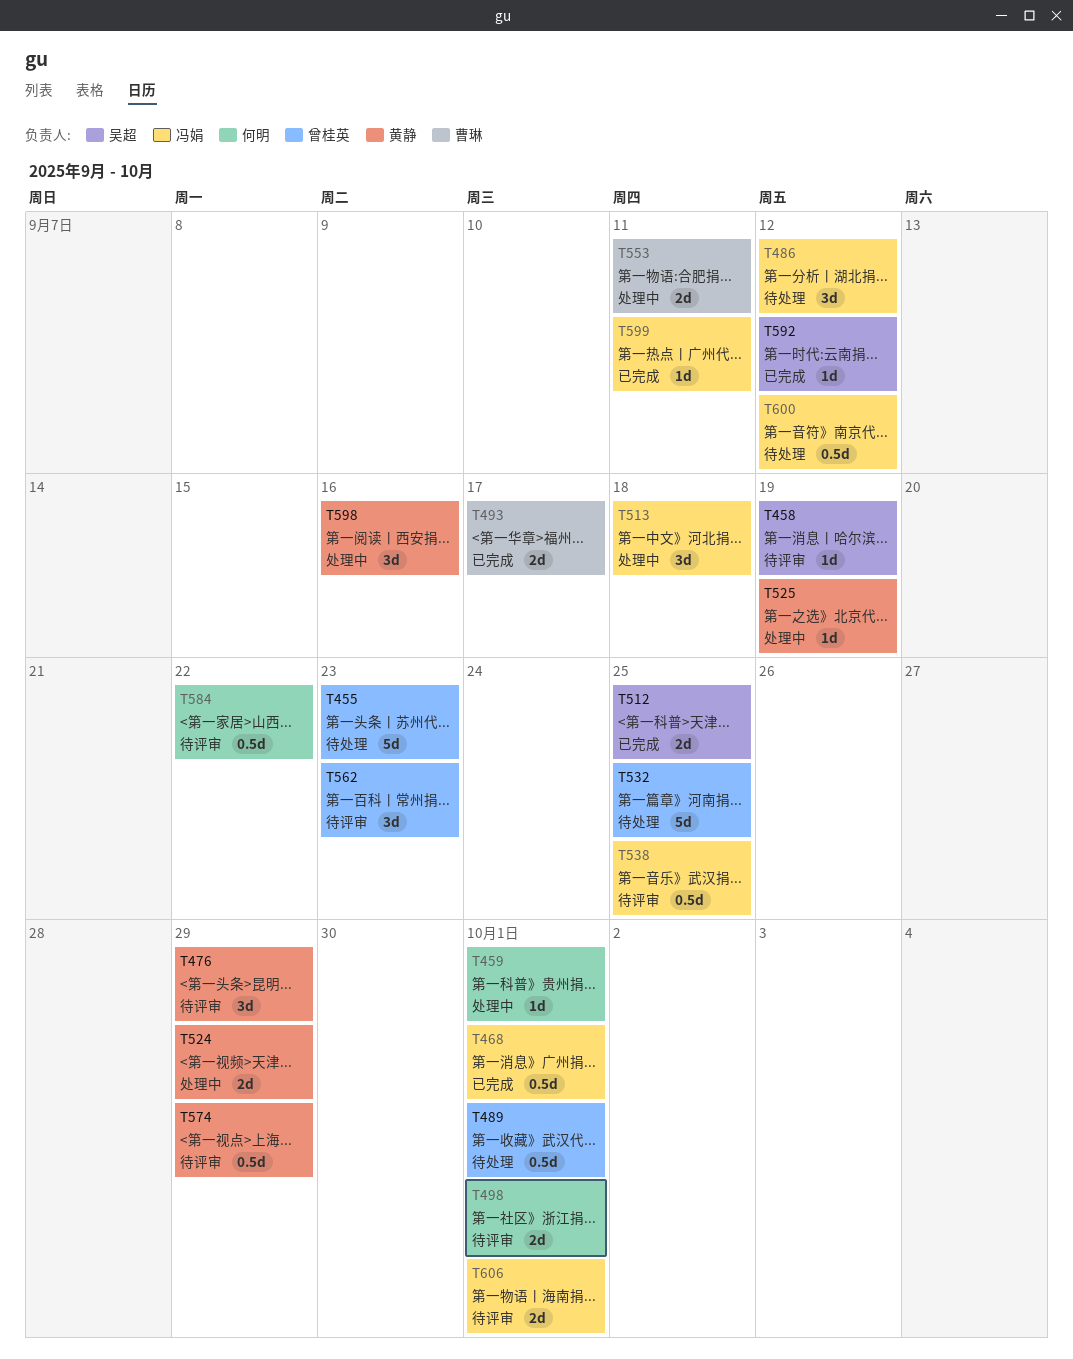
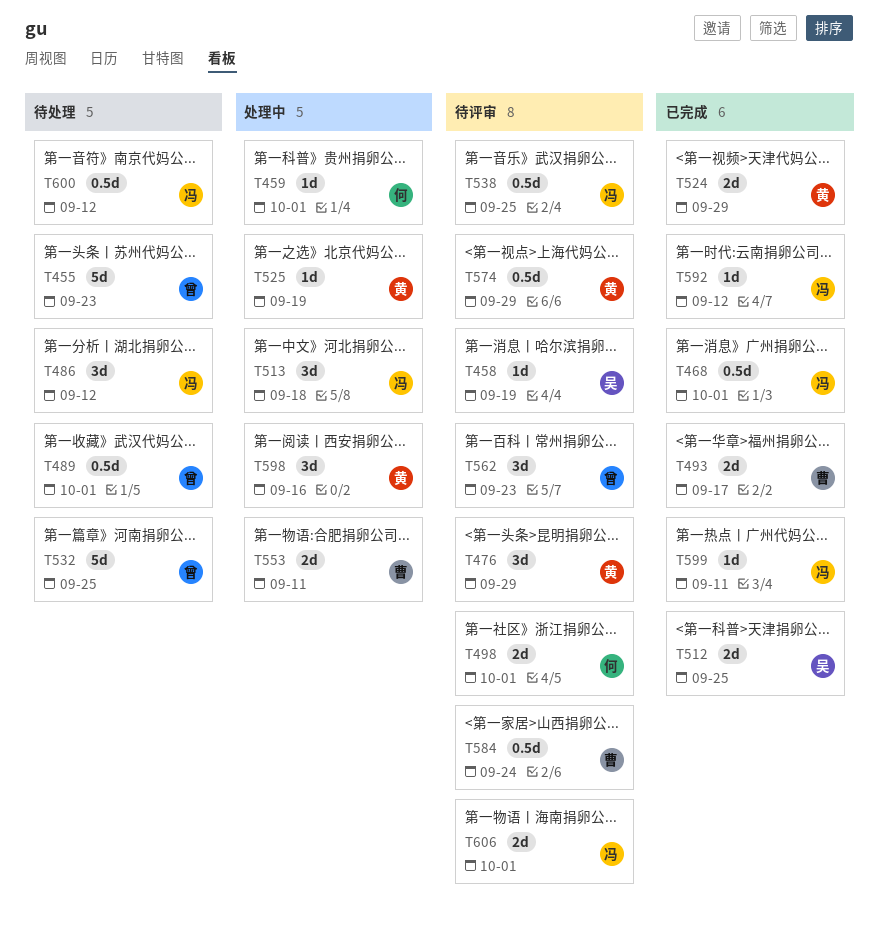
T524, status: 处理中 -> 已完成
T584, owner: 何明 -> 曹琳
T584, due: Sep 22 -> Sep 24
T592, owner: 吴超 -> 冯娟

